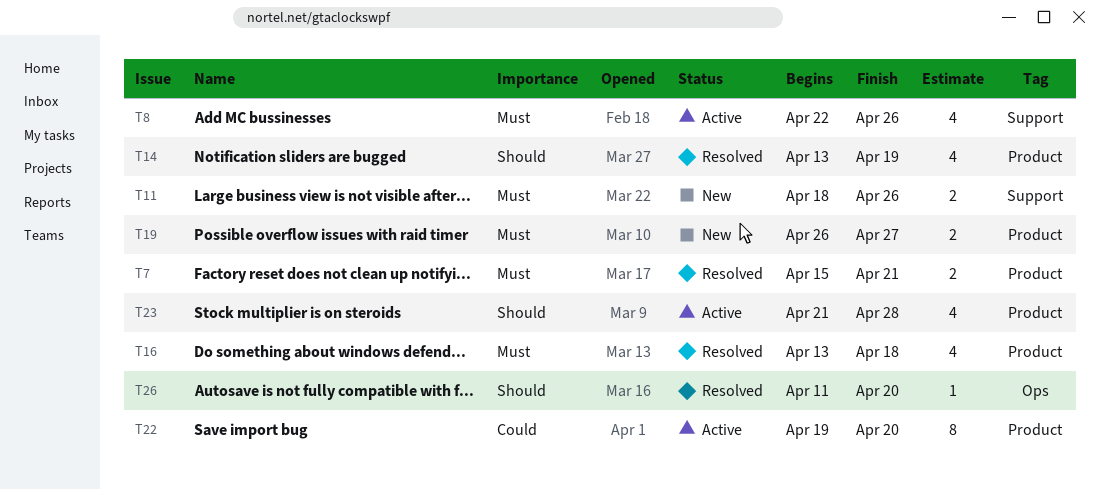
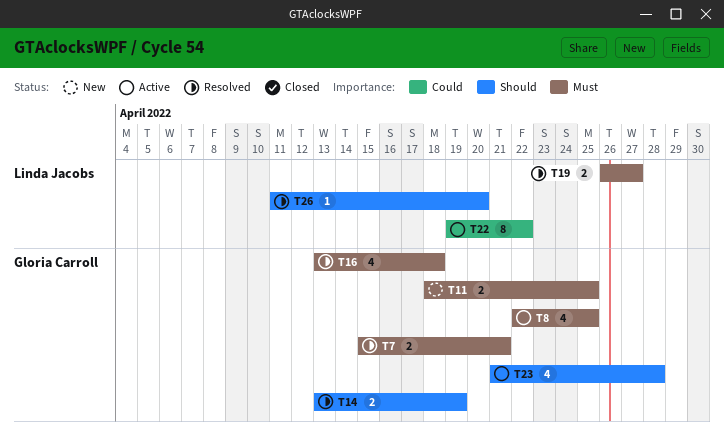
T8, due: Apr 26 -> Apr 25
T11, due: Apr 26 -> Apr 25
T14, estimate: 4 -> 2
T19, status: New -> Resolved
T22, due: Apr 20 -> Apr 22

